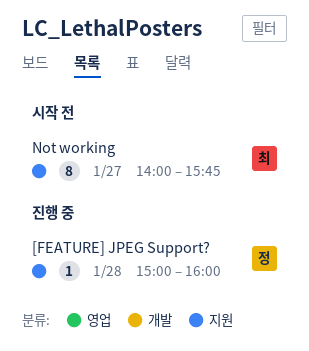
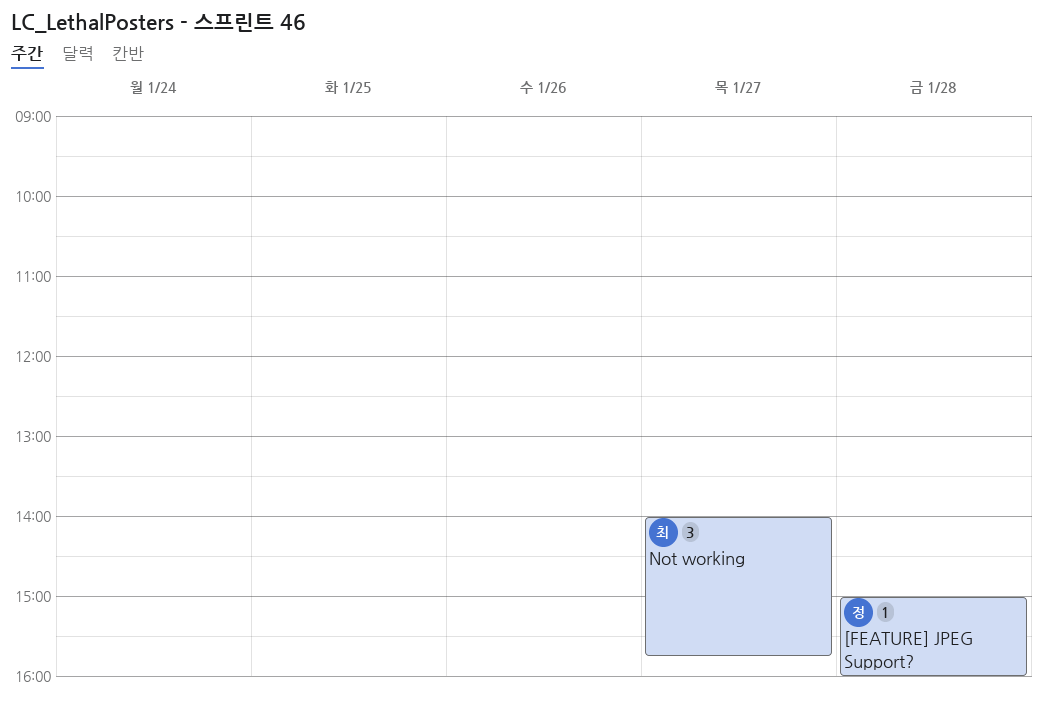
Not working, estimate: 8 -> 3

